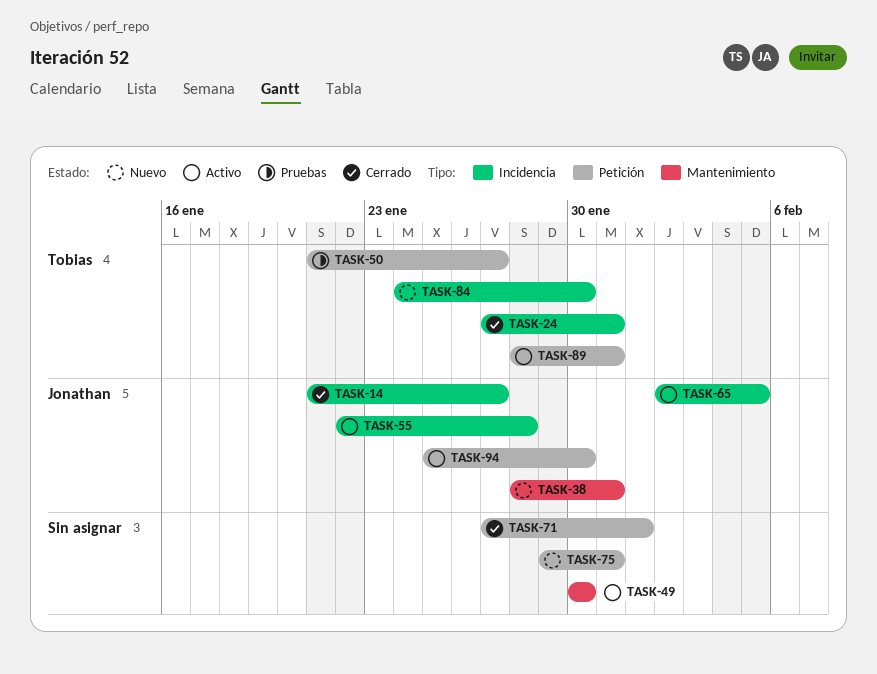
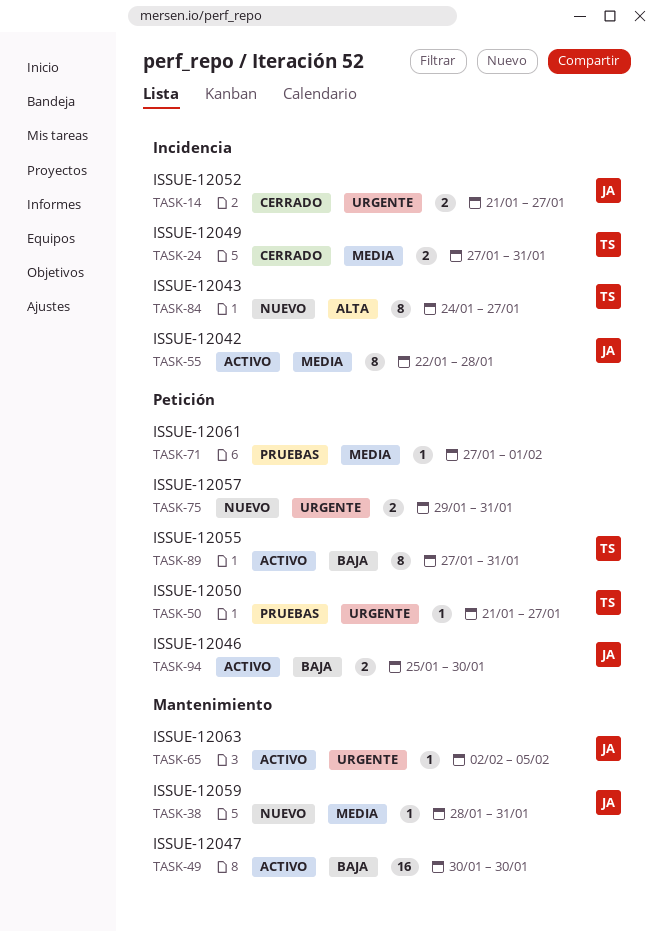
TASK-65, label: Incidencia -> Mantenimiento
TASK-71, status: Cerrado -> Pruebas
TASK-84, due: Jan 30 -> Jan 27
TASK-89, start: Jan 28 -> Jan 27

